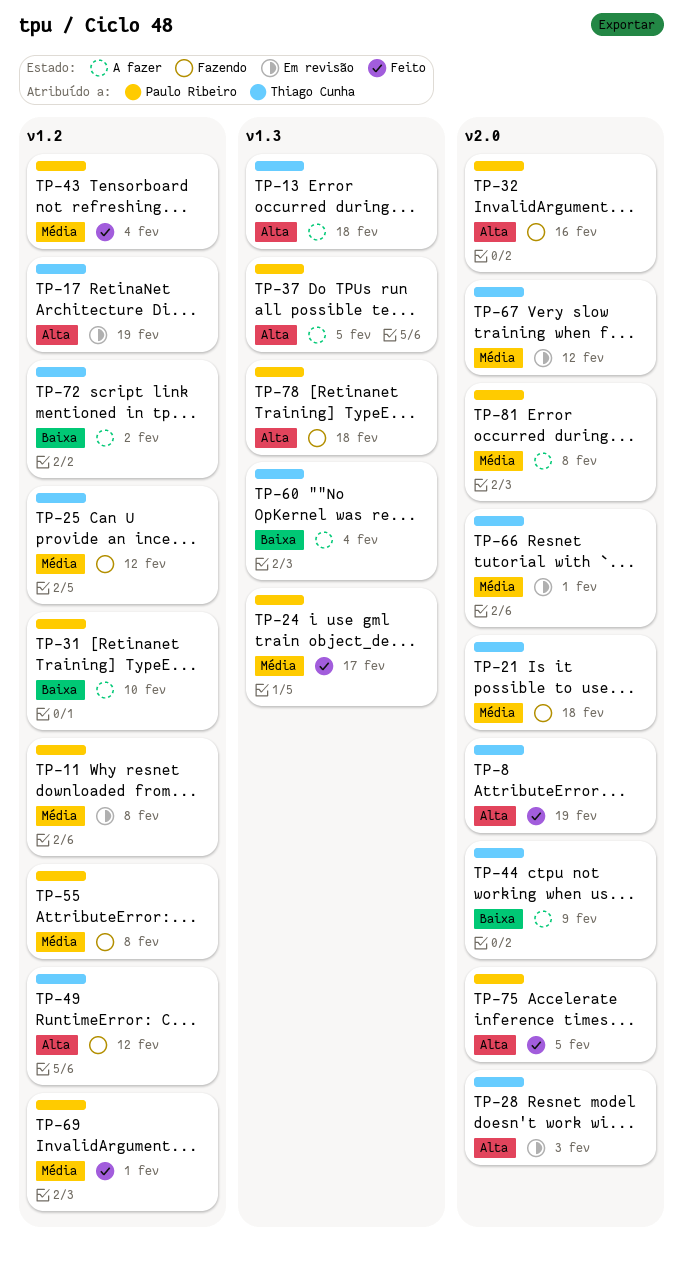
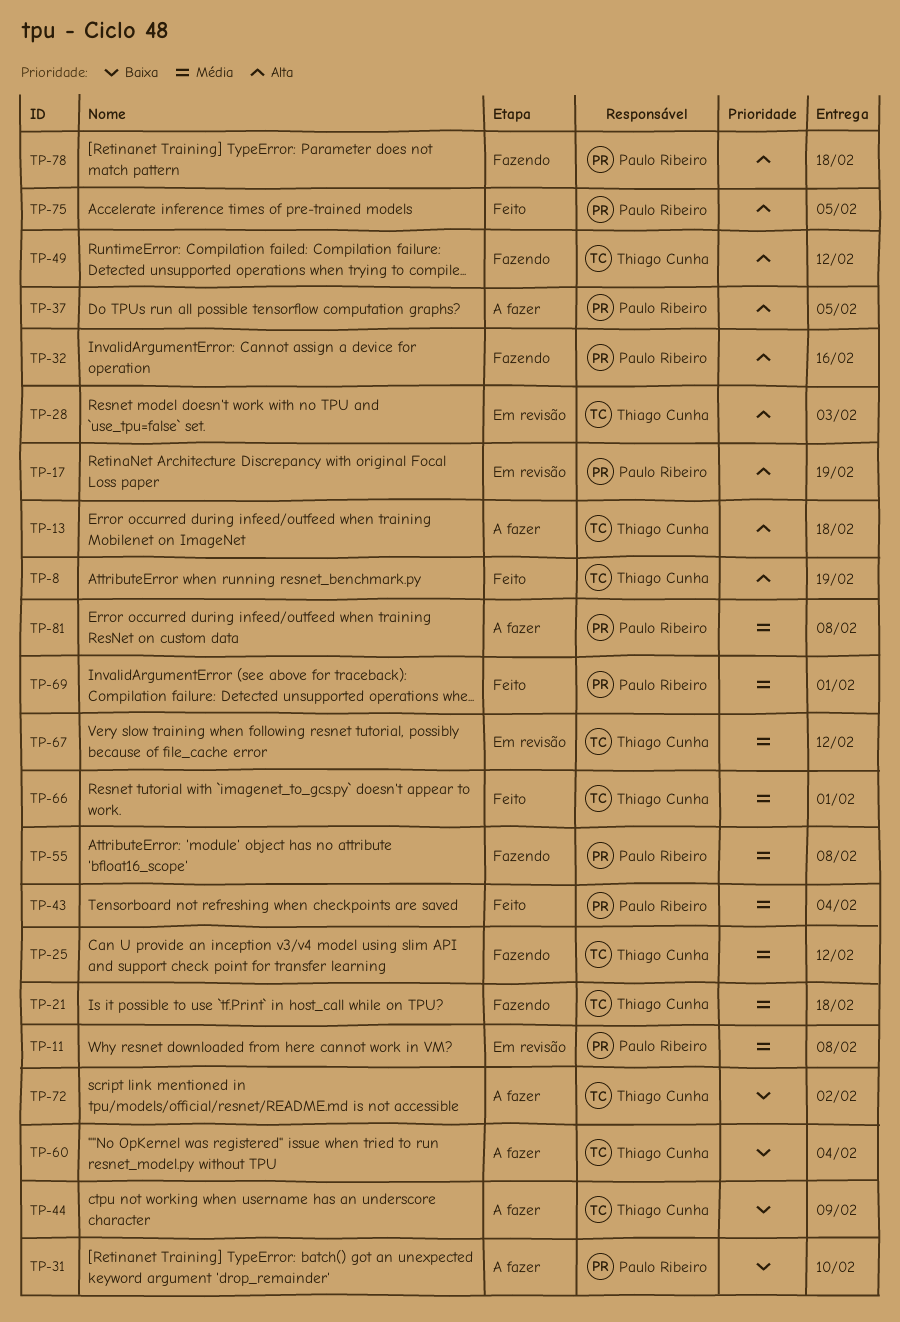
TP-17, owner: Thiago Cunha -> Paulo Ribeiro
TP-24: present -> none
TP-66, status: Em revisão -> Feito

